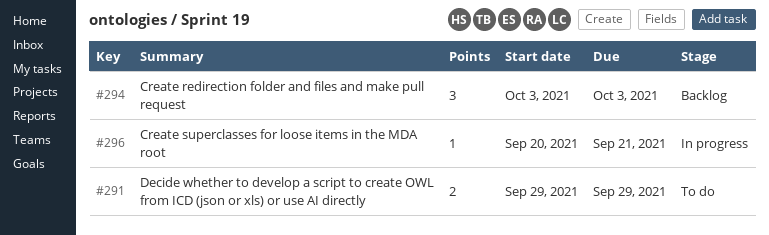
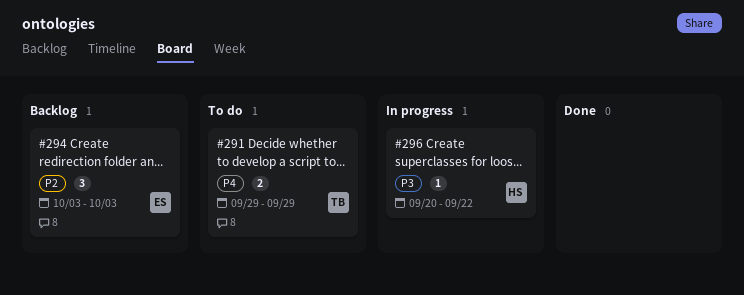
#296, due: Sep 21 -> Sep 22

